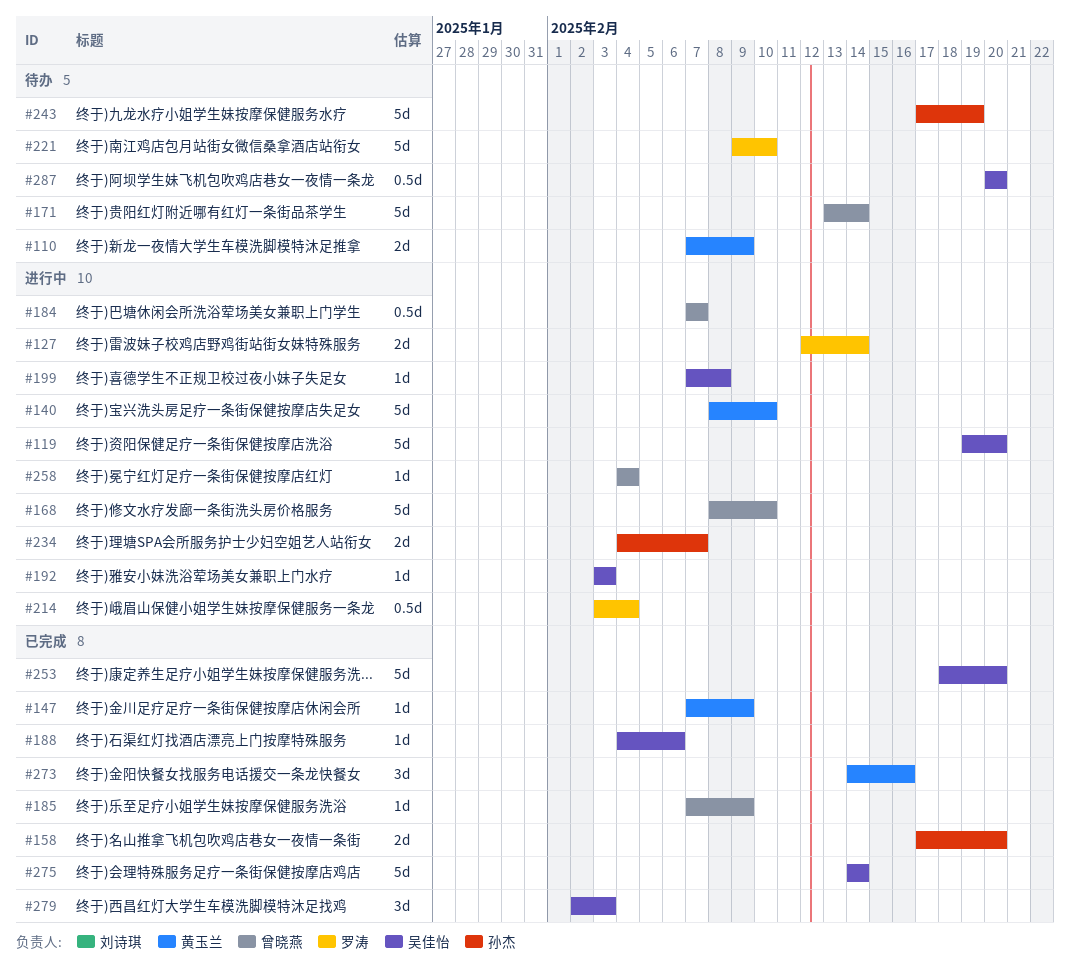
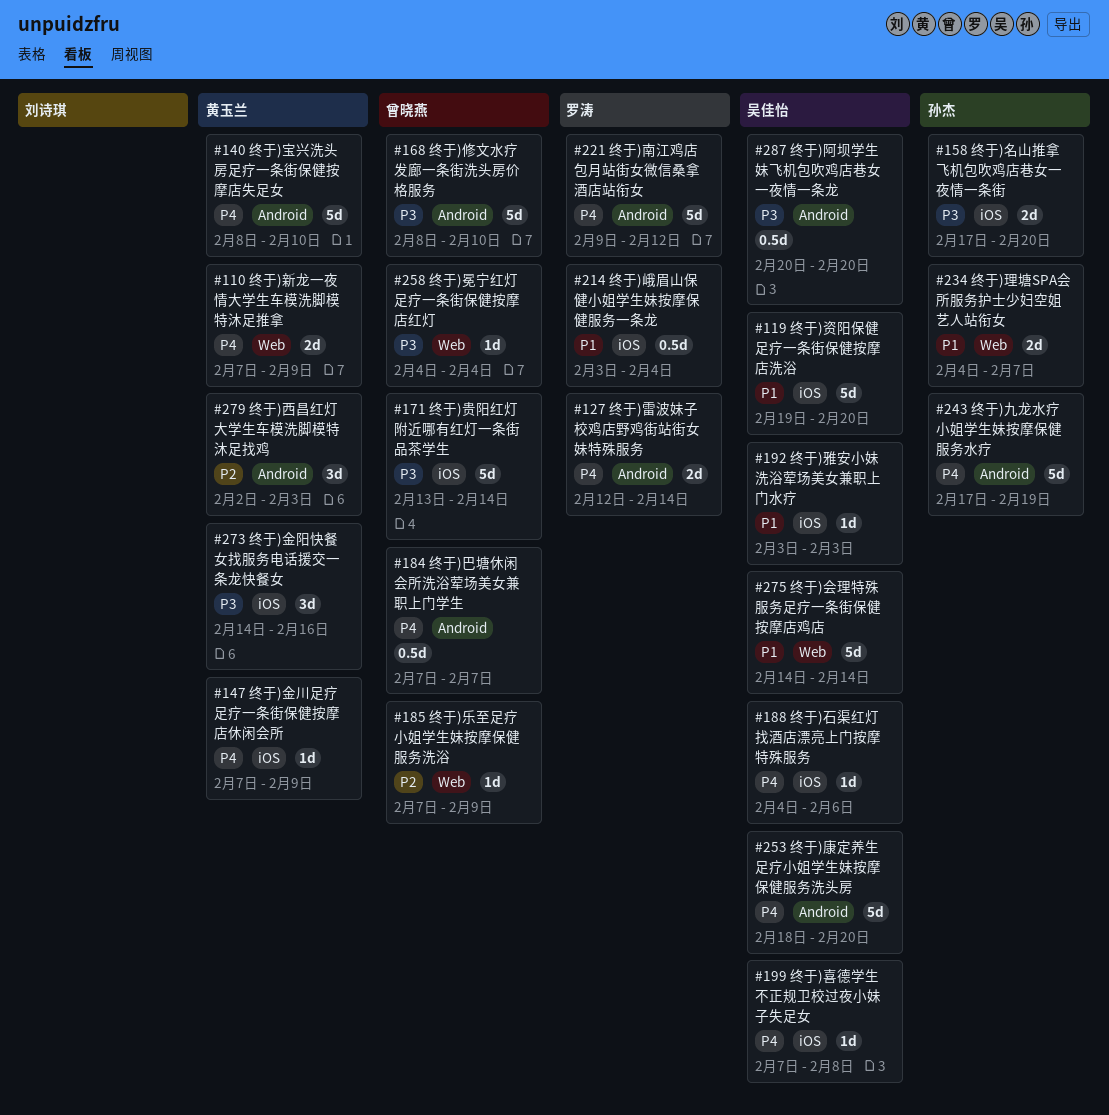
#221, due: Feb 10 -> Feb 12
#279, owner: 吴佳怡 -> 黄玉兰

